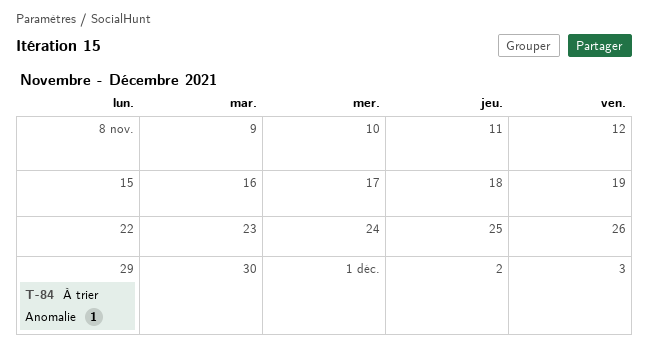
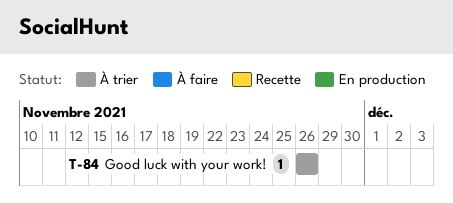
T-84, due: Nov 29 -> Nov 26

